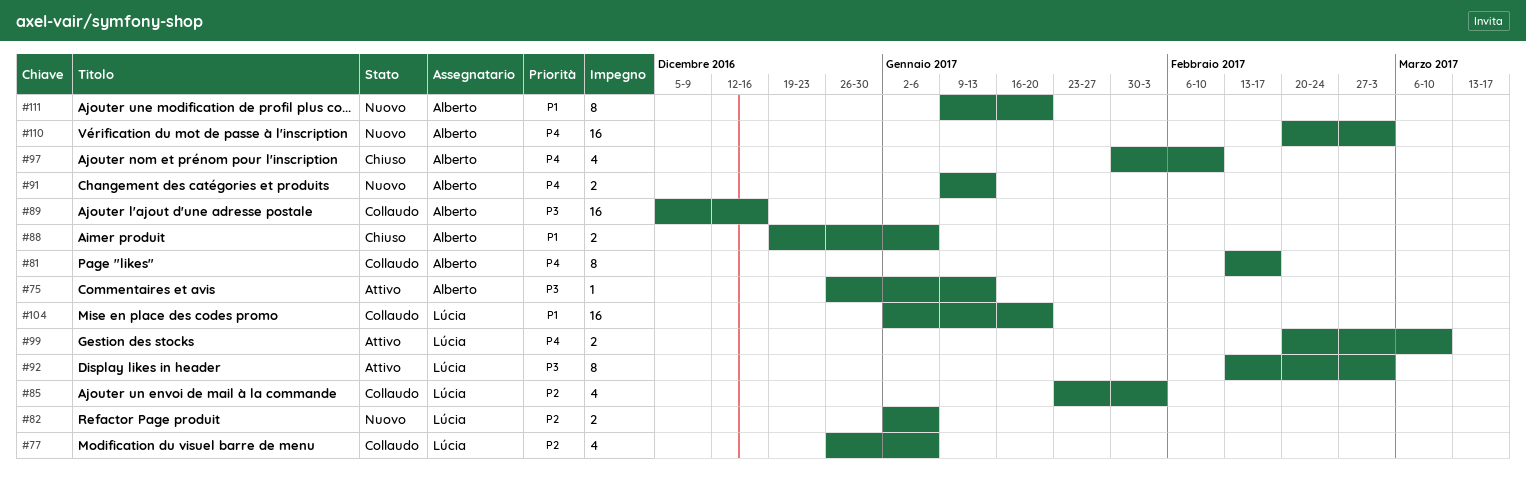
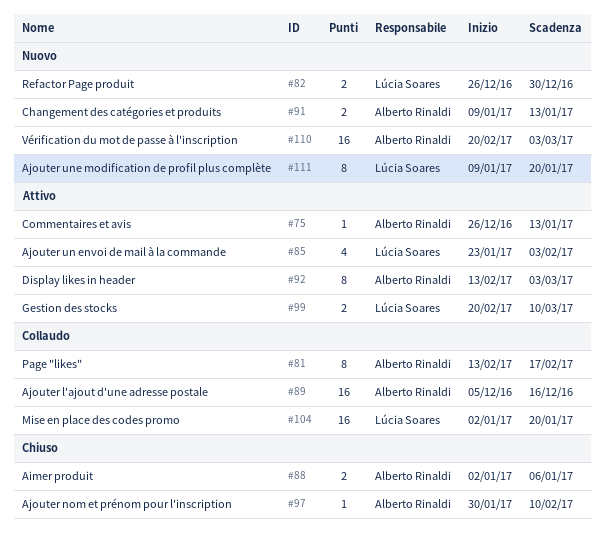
#77: present -> none
#82, start: Jan 2 -> Dec 26
#82, due: Jan 6 -> Dec 30
#85, status: Collaudo -> Attivo
#88, start: Dec 19 -> Jan 2
#92, owner: Lúcia Soares -> Alberto Rinaldi
#97, estimate: 4 -> 1
#111, owner: Alberto Rinaldi -> Lúcia Soares

